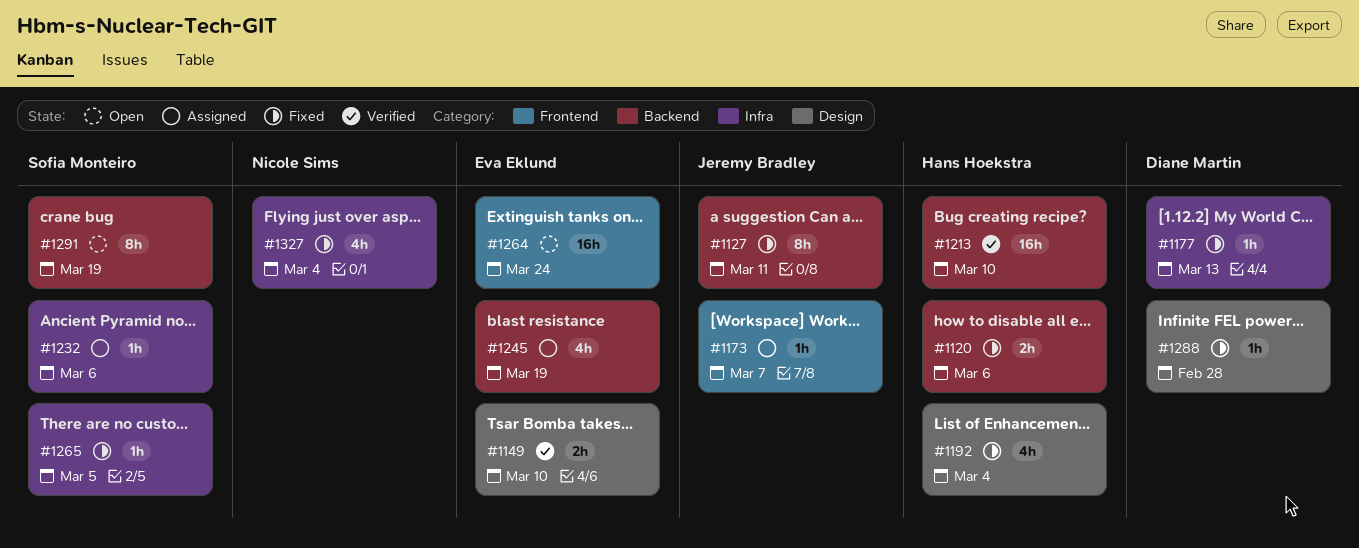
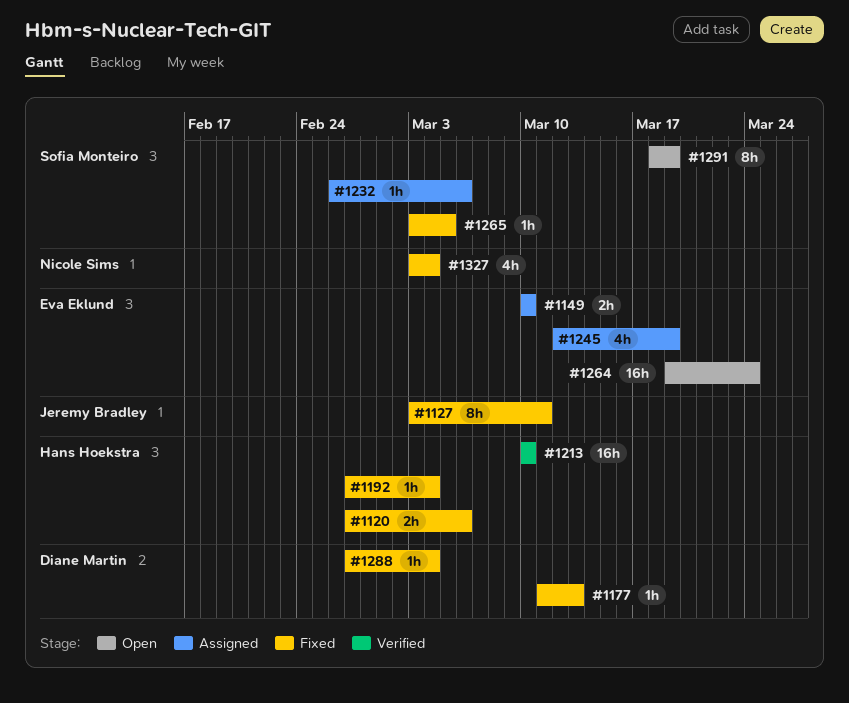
#1149, status: Verified -> Assigned
#1173: present -> none
#1192, estimate: 4h -> 1h
#1288, due: Feb 28 -> Mar 4

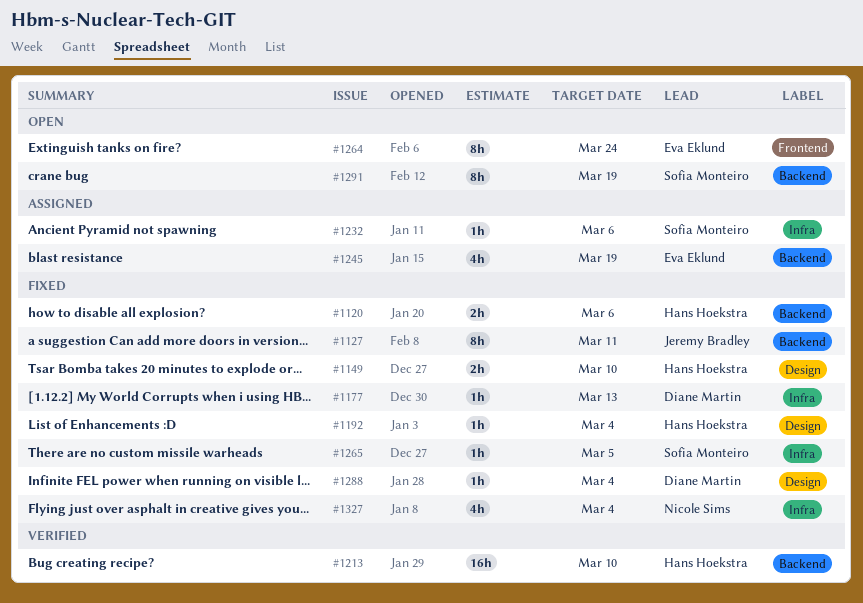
#1149, status: Assigned -> Fixed
#1149, owner: Eva Eklund -> Hans Hoekstra
#1264, estimate: 16h -> 8h

